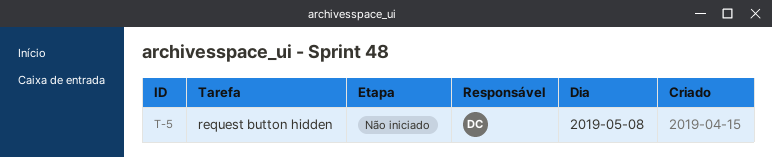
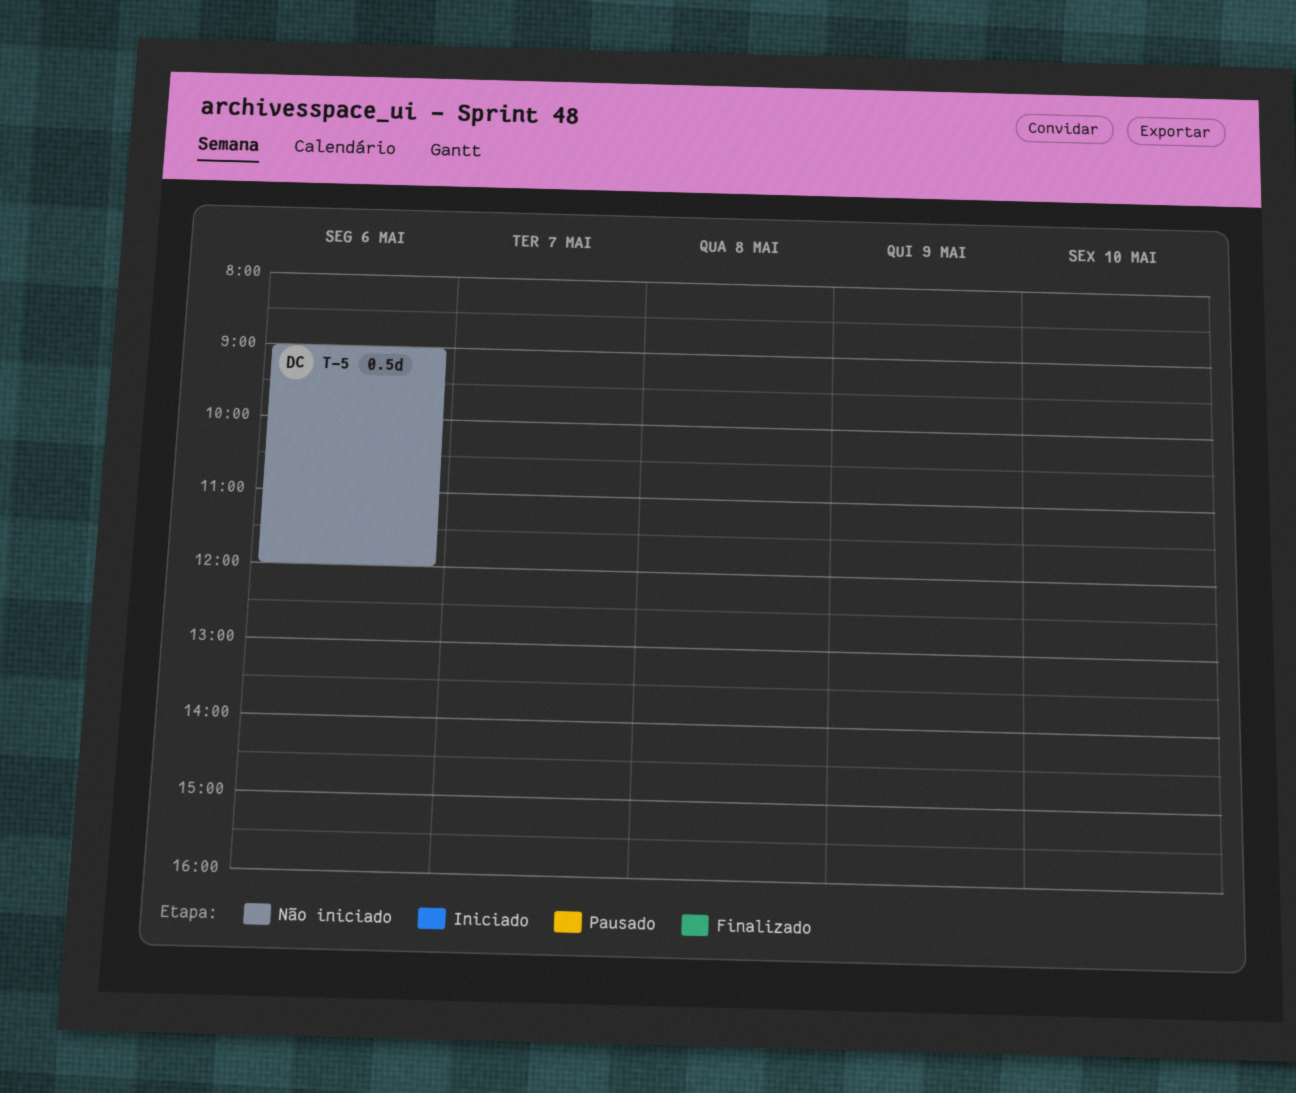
T-5, day: May 8 -> May 6

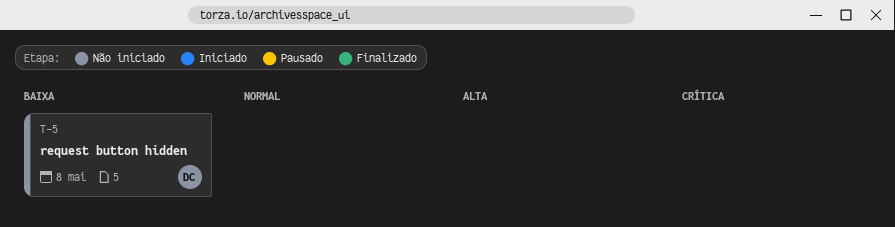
T-5, day: May 6 -> May 8

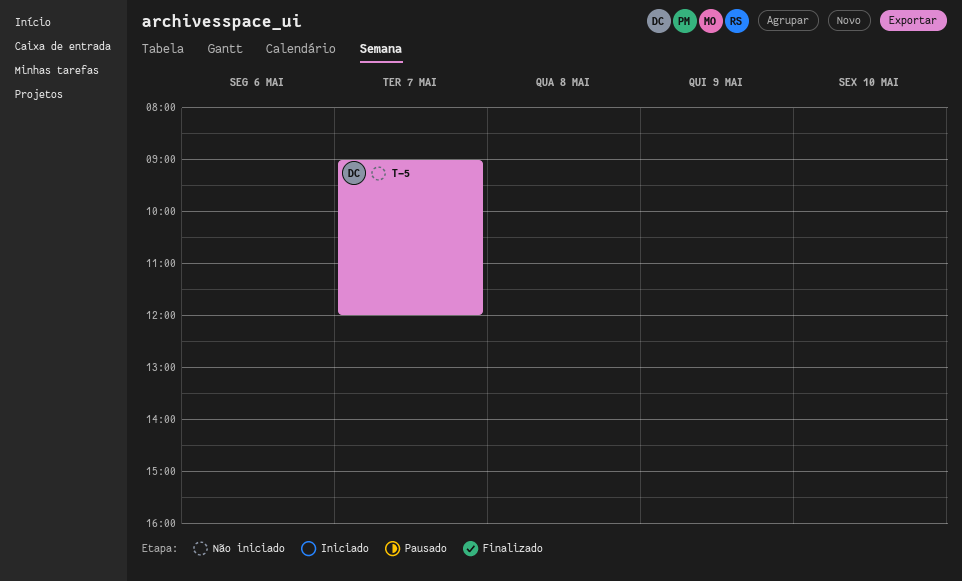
T-5, day: May 8 -> May 7

